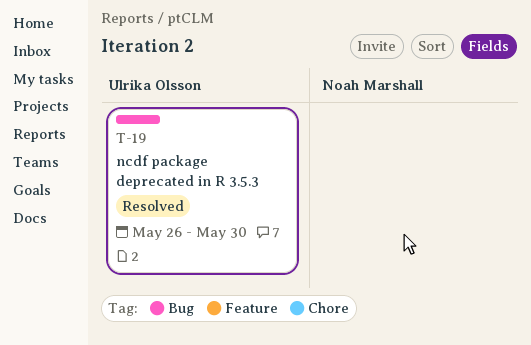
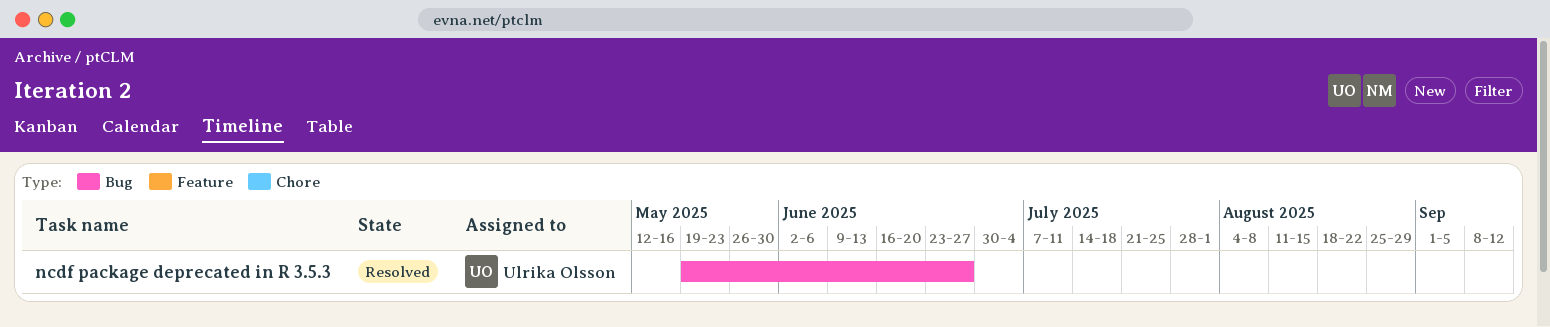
ncdf package deprecated in R 3.5.3, start: May 26 -> May 19
ncdf package deprecated in R 3.5.3, due: May 30 -> Jun 27

